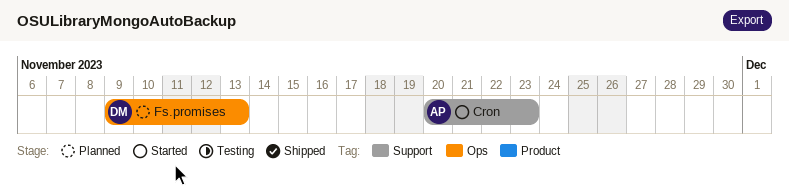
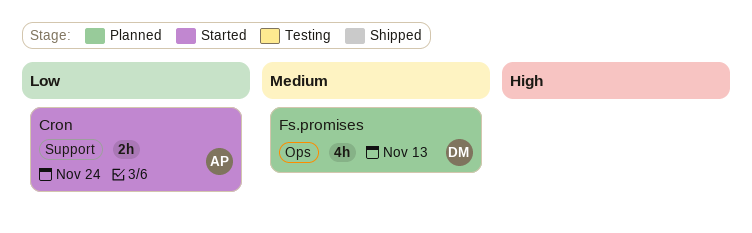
Cron, due: Nov 23 -> Nov 24

